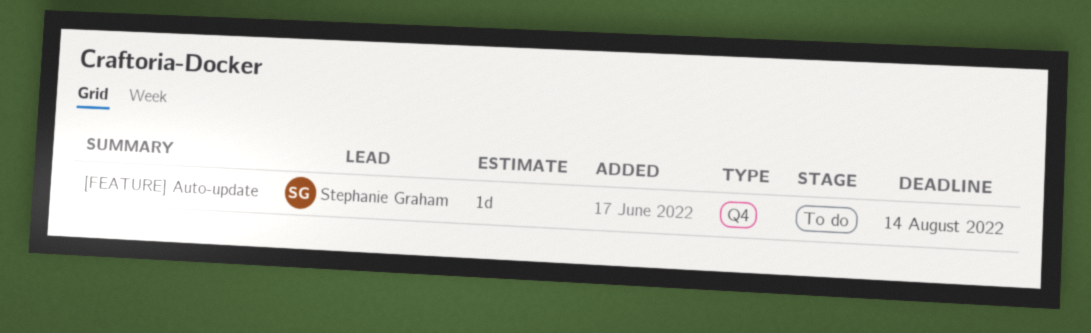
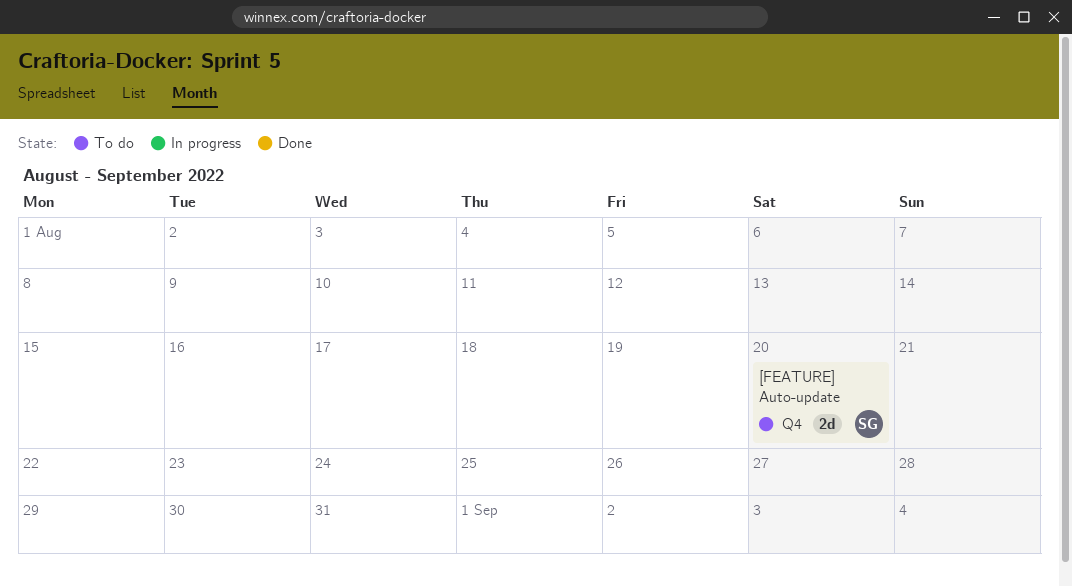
[FEATURE] Auto-update, estimate: 1d -> 2d
[FEATURE] Auto-update, due: Aug 14 -> Aug 20

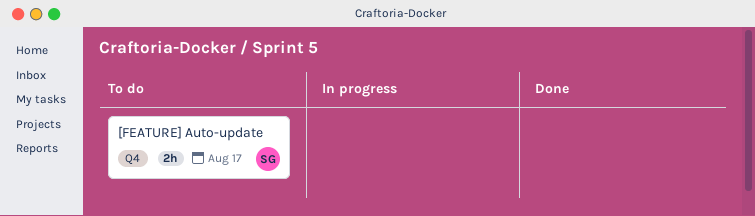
[FEATURE] Auto-update, estimate: 2d -> 2h
[FEATURE] Auto-update, due: Aug 20 -> Aug 17

